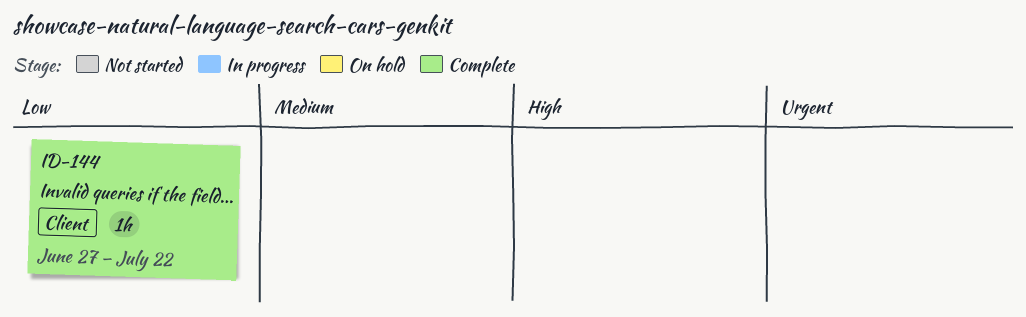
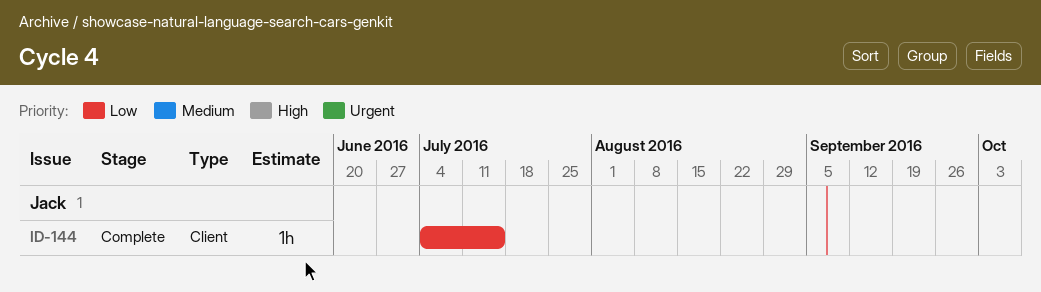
ID-144, start: Jun 27 -> Jul 4
ID-144, due: Jul 22 -> Jul 15

